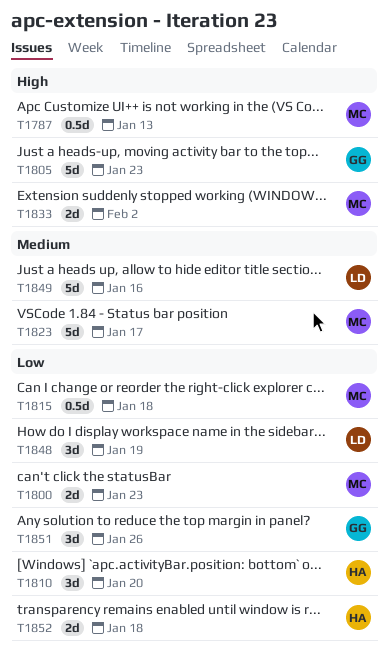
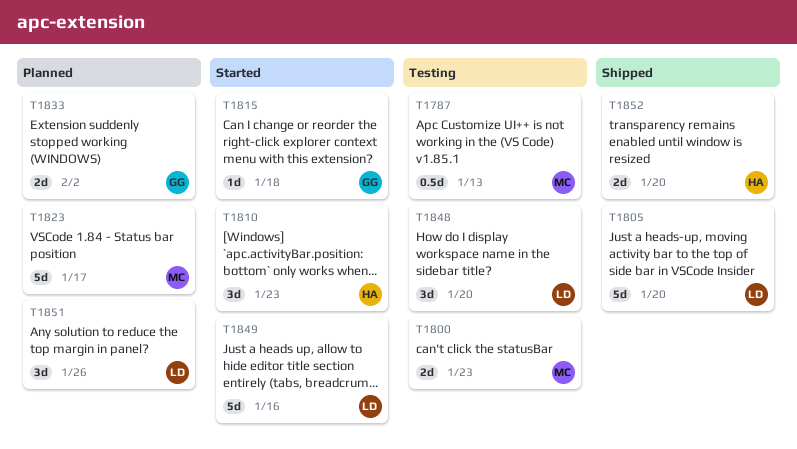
T1805, owner: GG -> LD
T1805, due: Jan 23 -> Jan 20
T1810, due: Jan 20 -> Jan 23
T1815, owner: MC -> GG
T1815, estimate: 0.5d -> 1d
T1833, owner: MC -> GG
T1848, due: Jan 19 -> Jan 20
T1851, owner: GG -> LD
T1852, due: Jan 18 -> Jan 20

